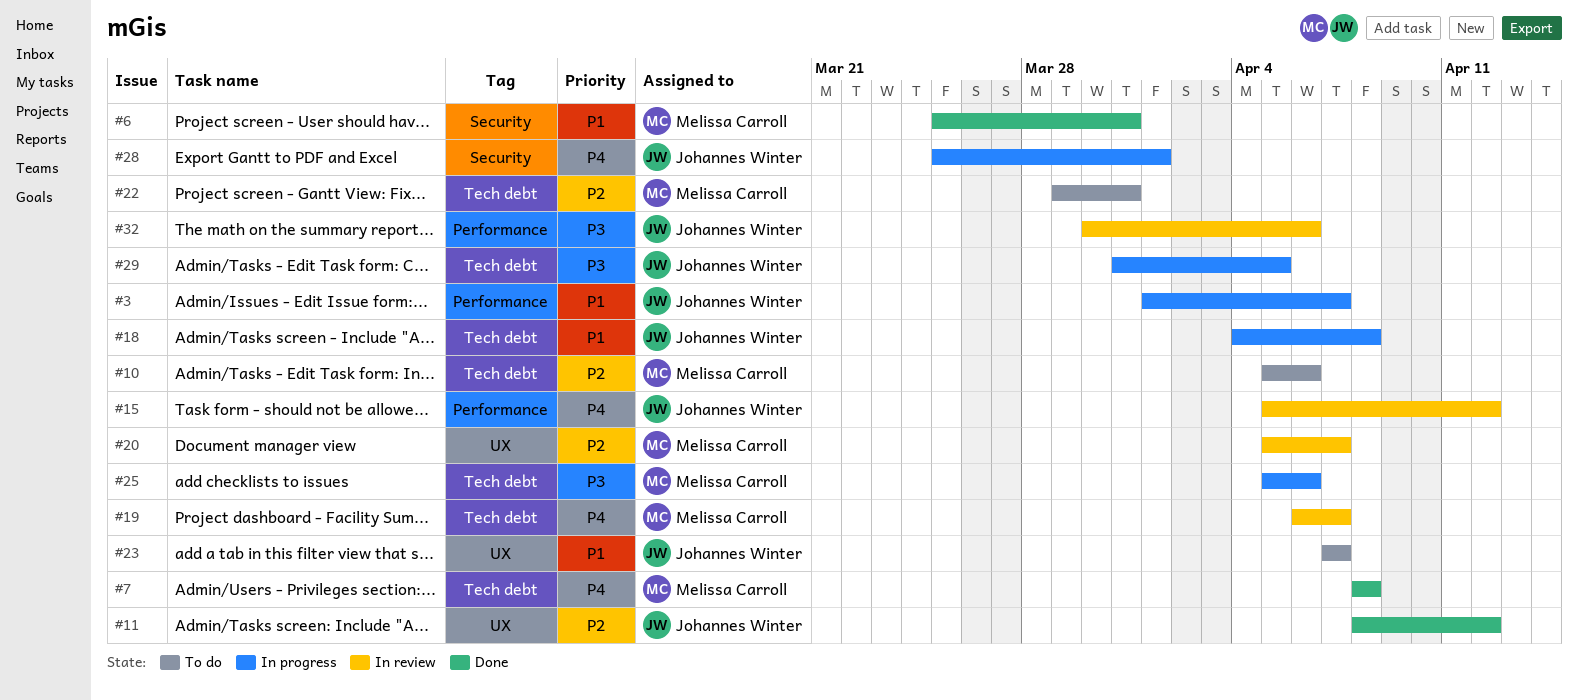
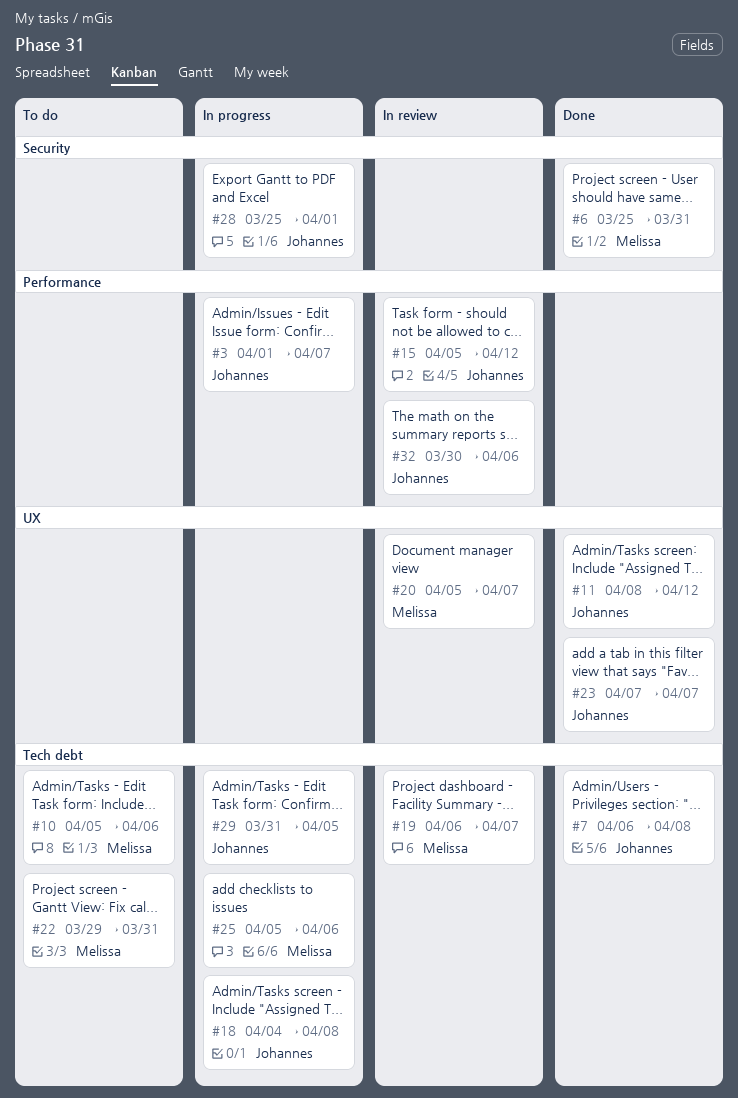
#7, owner: Melissa Carroll -> Johannes Winter
#7, start: Apr 8 -> Apr 6
#23, status: To do -> Done

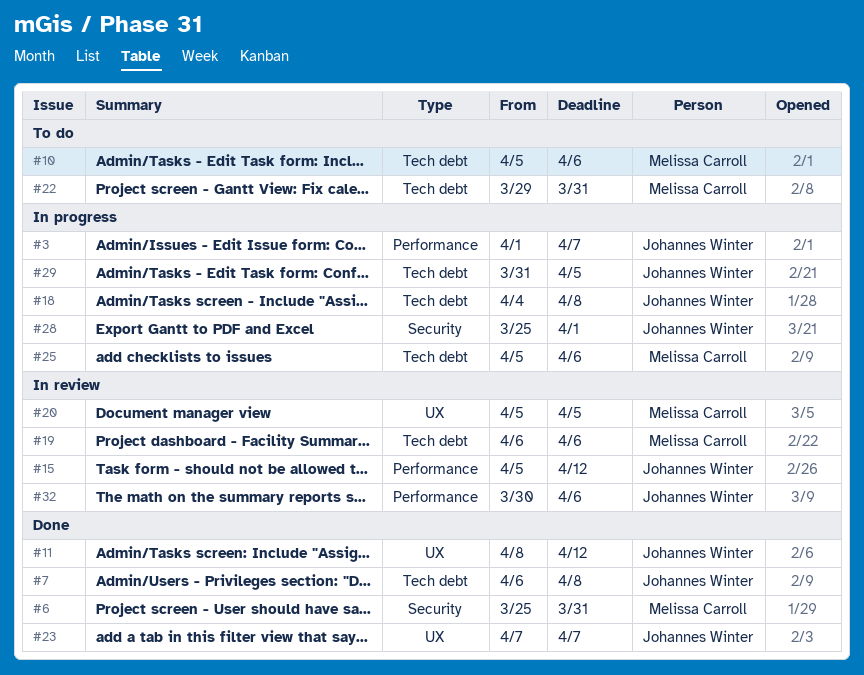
#19, due: Apr 7 -> Apr 6
#20, due: Apr 7 -> Apr 5

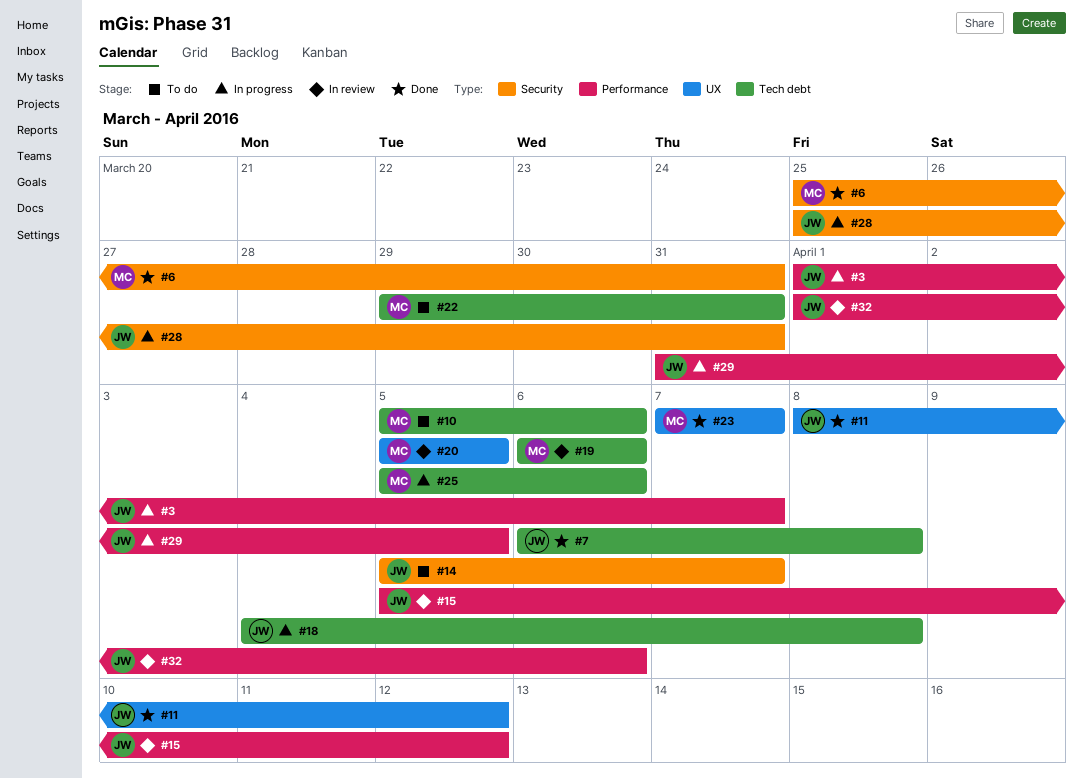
#14: none -> present
#23, owner: Johannes Winter -> Melissa Carroll
#28, due: Apr 1 -> Mar 31
#29, label: Tech debt -> Performance
#32, start: Mar 30 -> Apr 1

